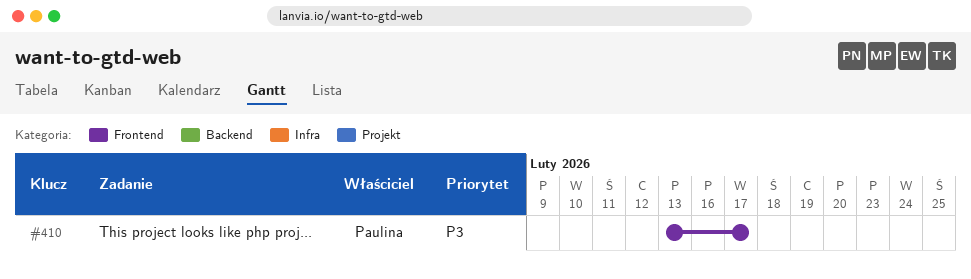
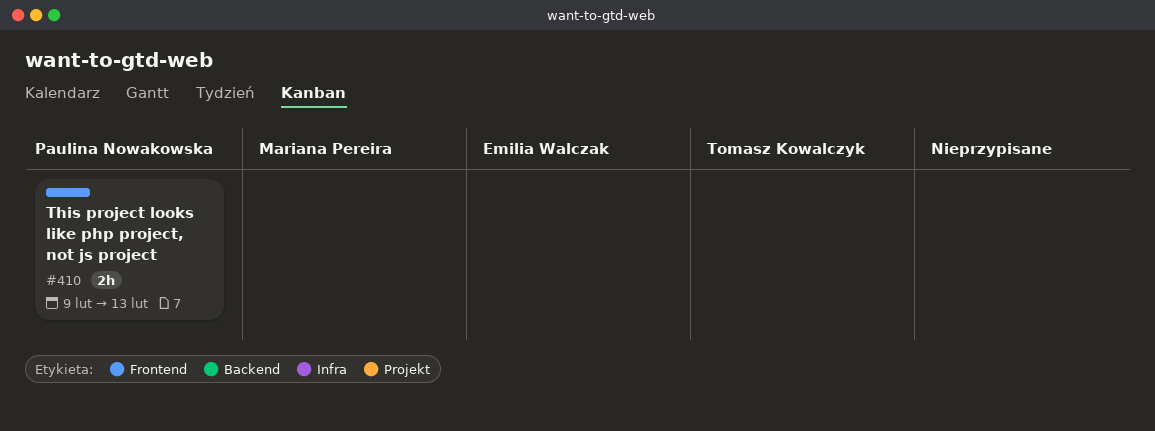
#410, start: Feb 13 -> Feb 9
#410, due: Feb 17 -> Feb 13

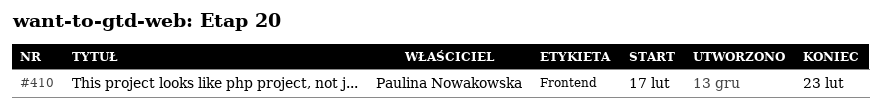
#410, start: Feb 9 -> Feb 17
#410, due: Feb 13 -> Feb 23

